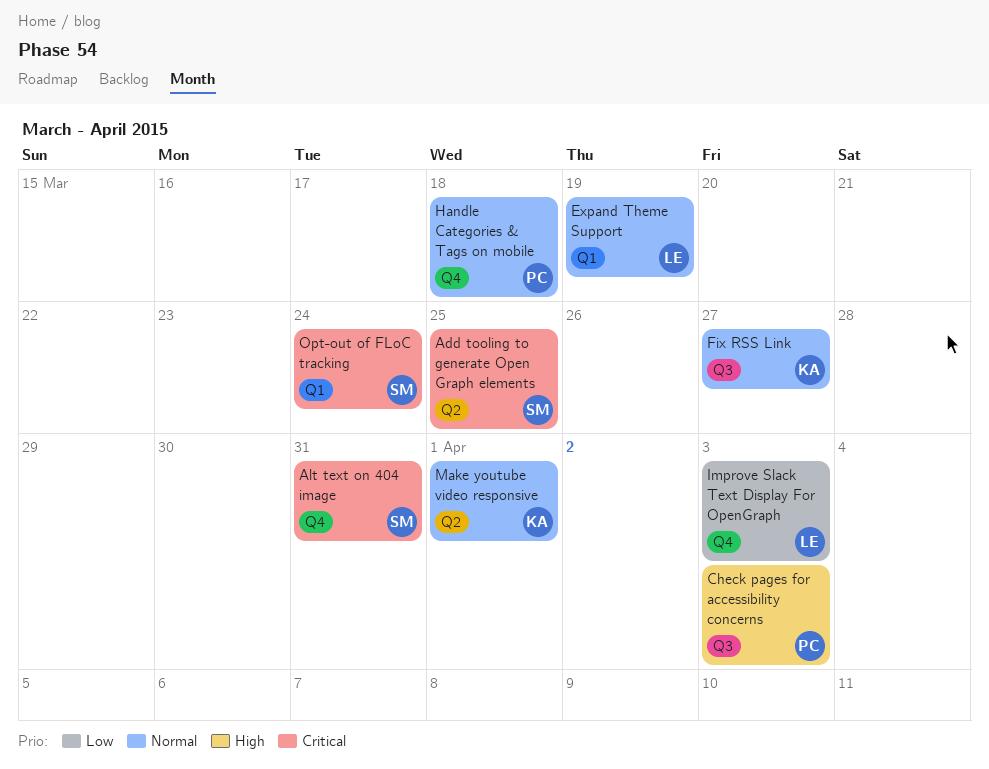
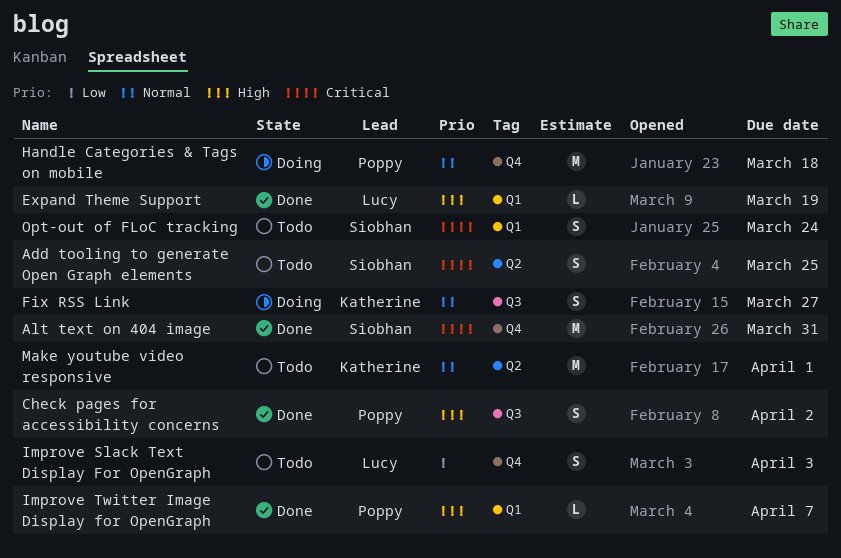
Check pages for accessibility concerns, due: Apr 3 -> Apr 2
Expand Theme Support, priority: Normal -> High
Improve Twitter Image Display for OpenGraph: none -> present

